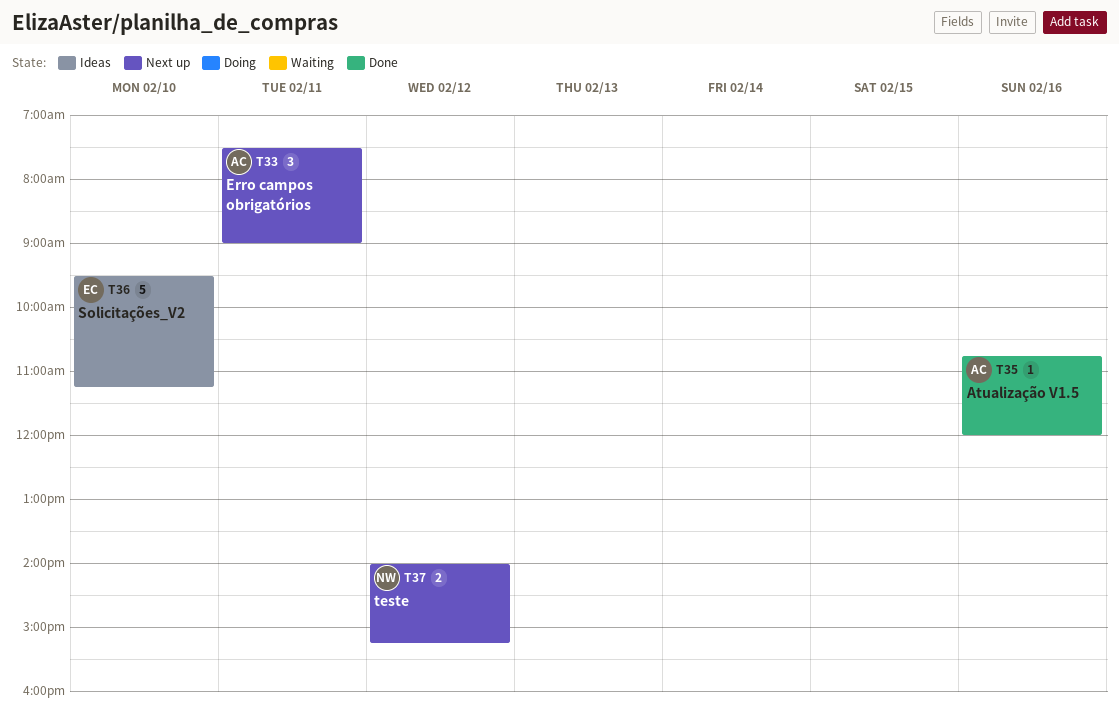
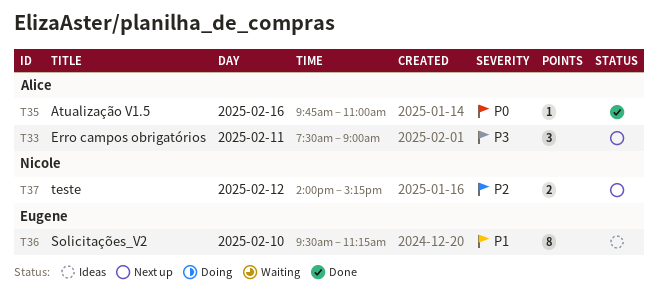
T35, begins: 10:45 -> 09:45
T35, ends: 12:00 -> 11:00
T36, estimate: 5 -> 8

